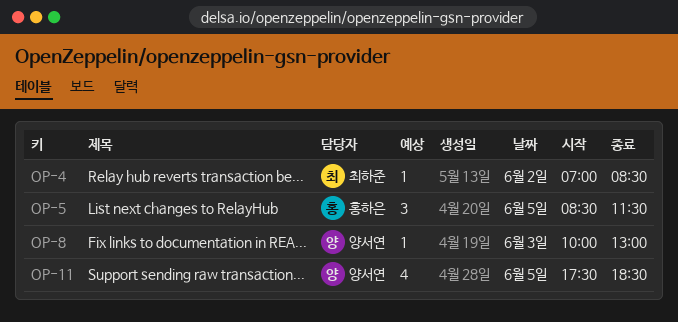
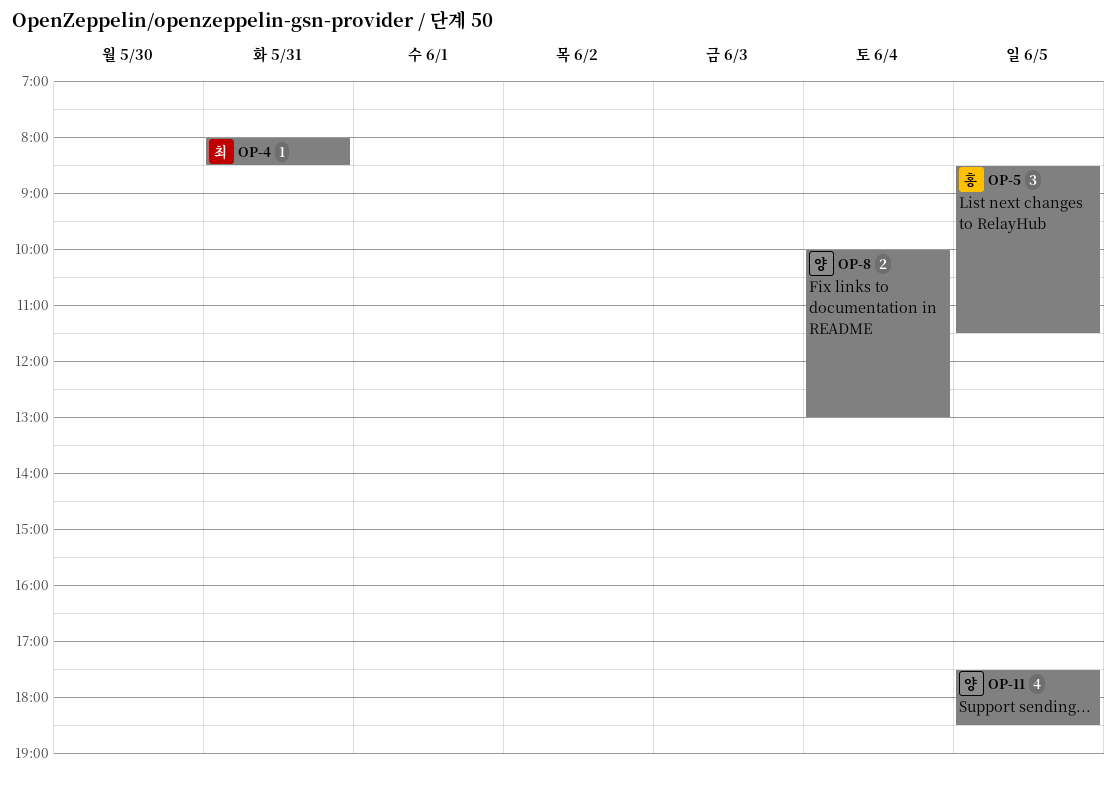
OP-4, day: Jun 2 -> May 31
OP-4, begins: 07:00 -> 08:00
OP-8, estimate: 1 -> 2
OP-8, day: Jun 3 -> Jun 4

